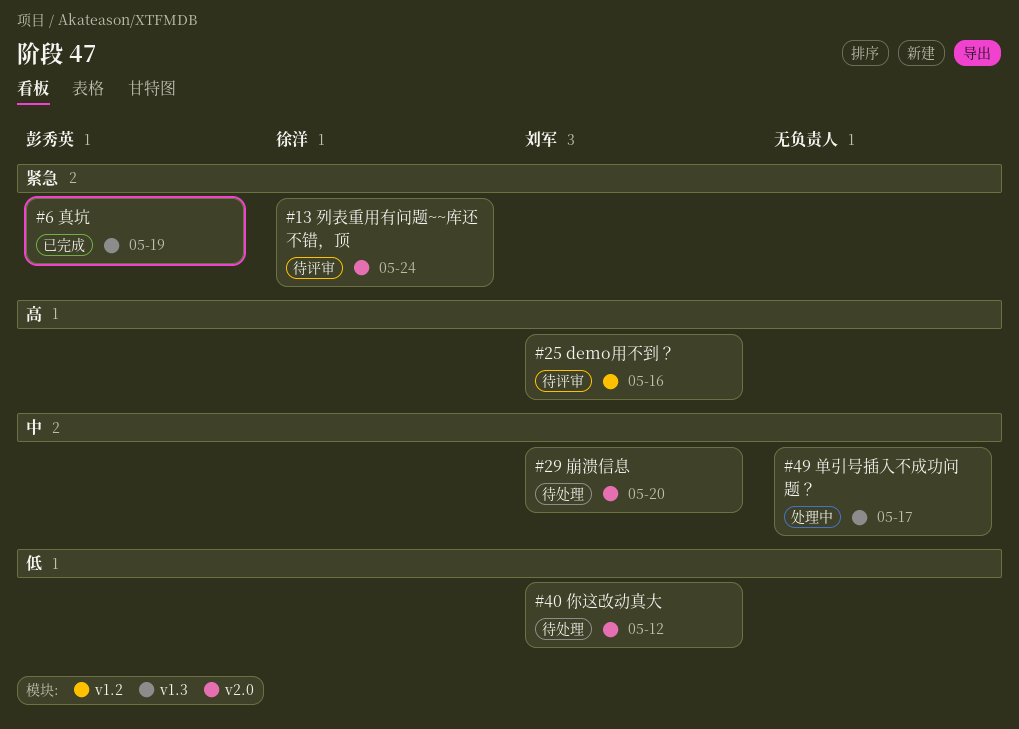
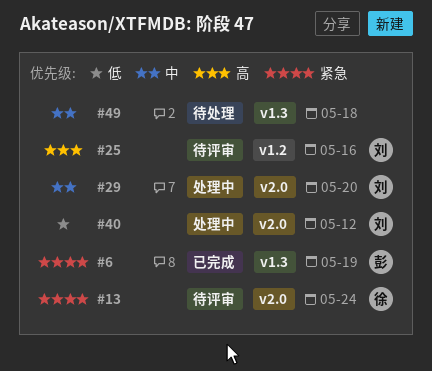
#29, status: 待处理 -> 处理中
#40, status: 待处理 -> 处理中
#49, status: 处理中 -> 待处理
#49, due: May 17 -> May 18

